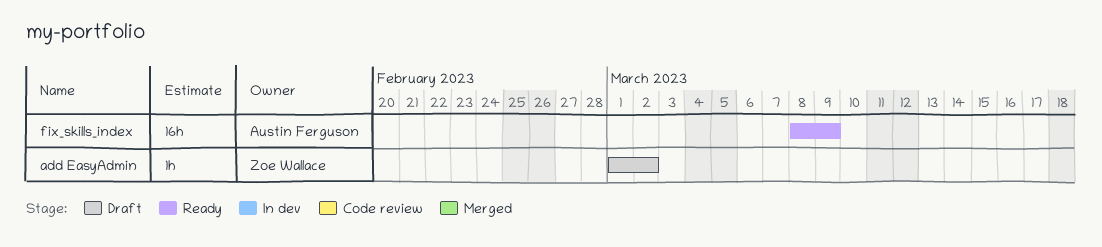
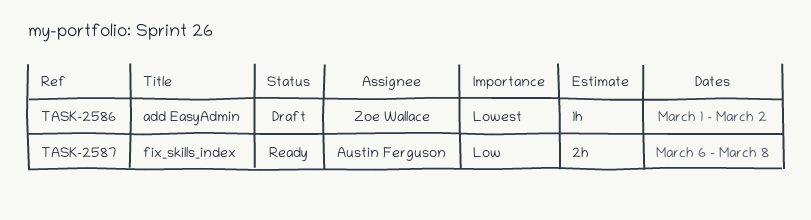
fix_skills_index, estimate: 16h -> 2h
fix_skills_index, start: Mar 8 -> Mar 6
fix_skills_index, due: Mar 9 -> Mar 8

